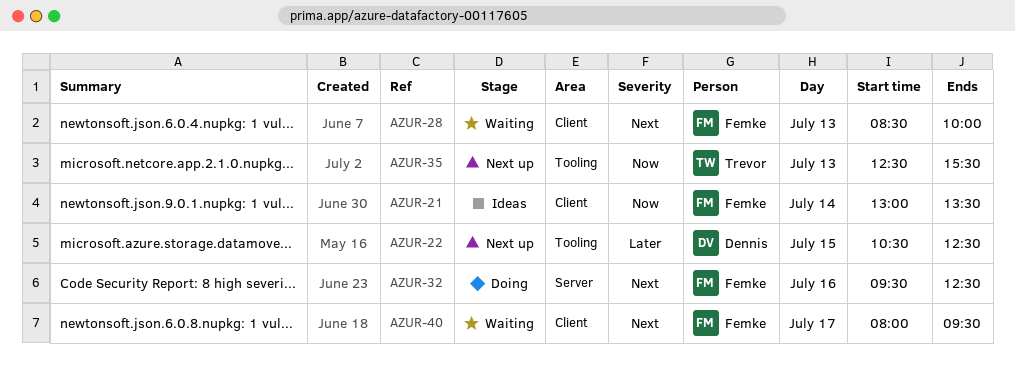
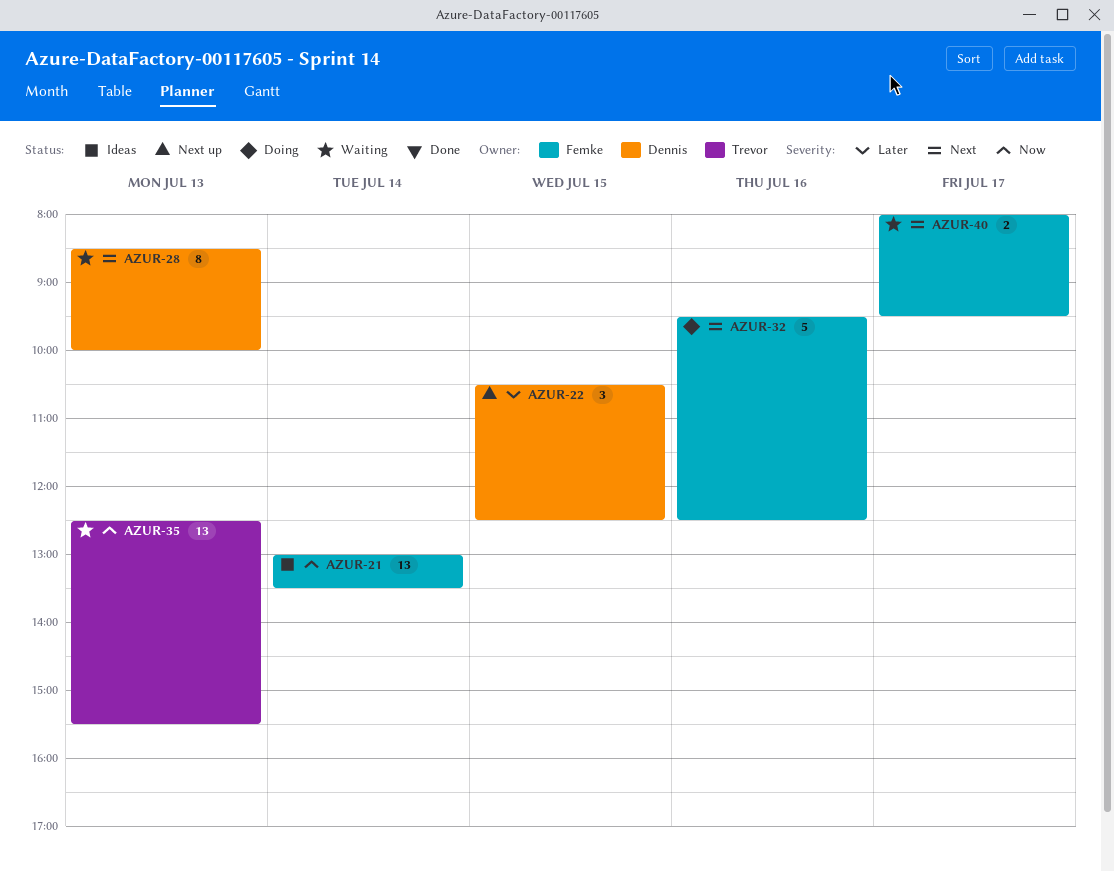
AZUR-28, owner: Femke -> Dennis
AZUR-35, status: Next up -> Waiting

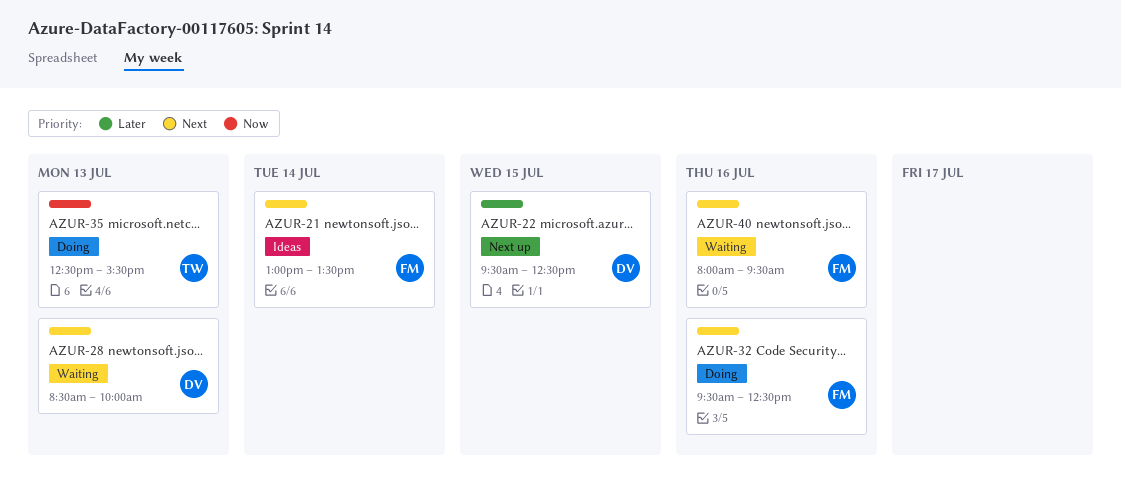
AZUR-21, priority: Now -> Next
AZUR-22, begins: 10:30 -> 09:30
AZUR-35, status: Waiting -> Doing
AZUR-40, day: Jul 17 -> Jul 16

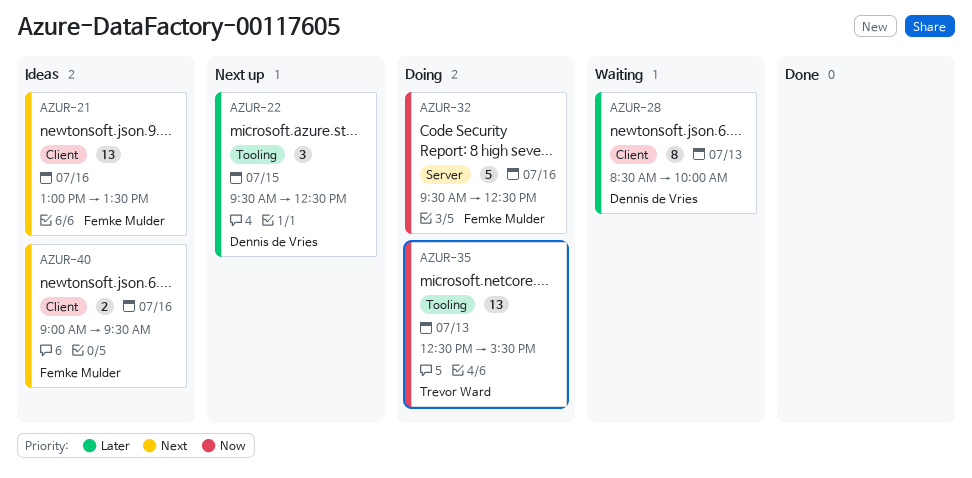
AZUR-21, day: Jul 14 -> Jul 16
AZUR-28, priority: Next -> Later
AZUR-32, priority: Next -> Now
AZUR-40, status: Waiting -> Ideas
AZUR-40, begins: 08:00 -> 09:00

